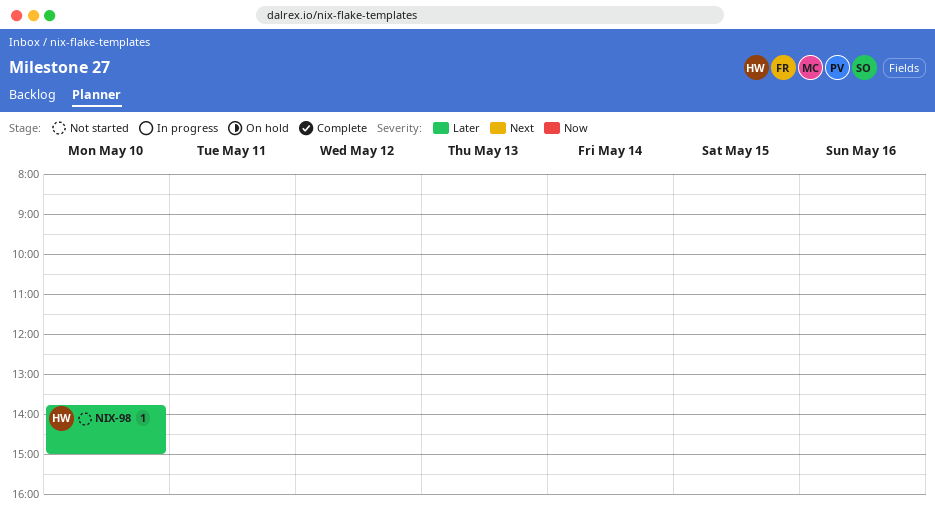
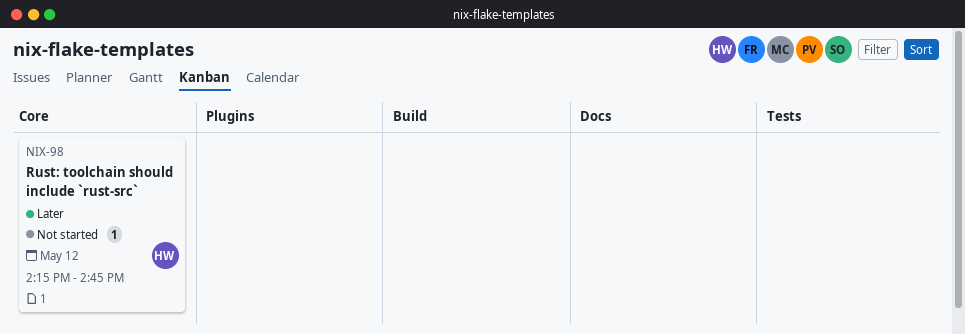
NIX-98, day: May 10 -> May 12
NIX-98, begins: 13:45 -> 14:15
NIX-98, ends: 15:00 -> 14:45

